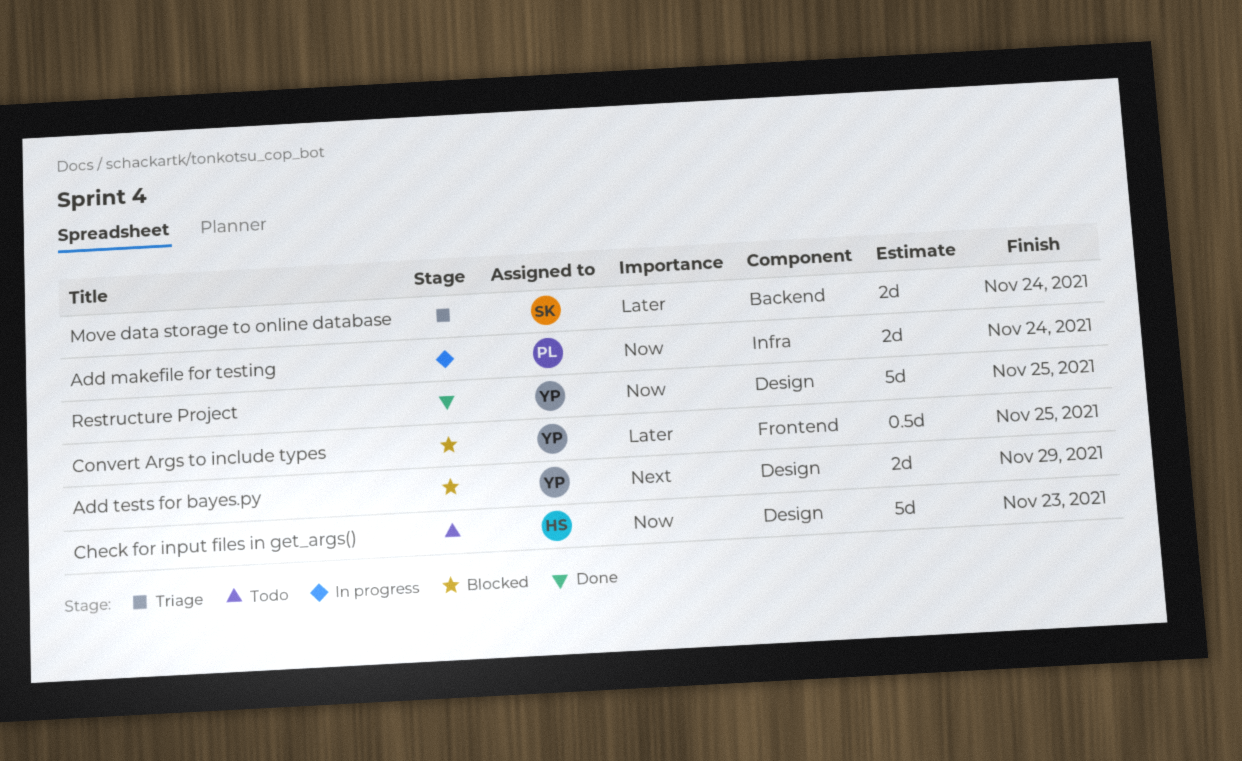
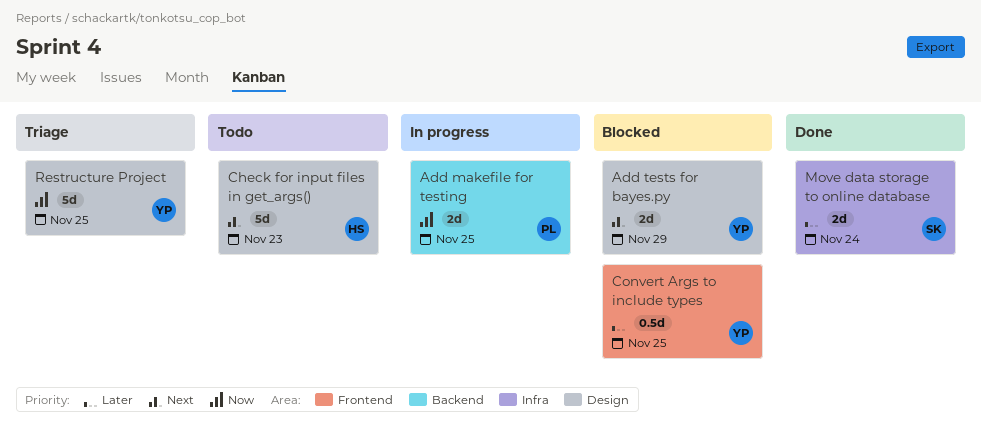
Add makefile for testing, label: Infra -> Backend
Add makefile for testing, due: Nov 24 -> Nov 25
Check for input files in get_args(), priority: Now -> Next
Move data storage to online database, status: Triage -> Done
Move data storage to online database, label: Backend -> Infra
Restructure Project, status: Done -> Triage

